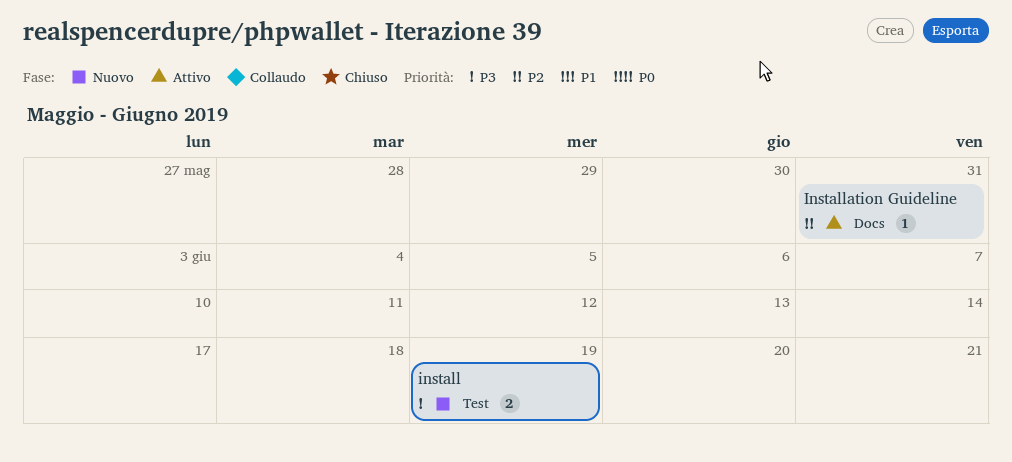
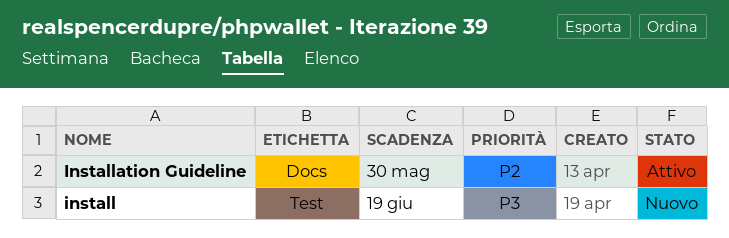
Installation Guideline, due: May 31 -> May 30

